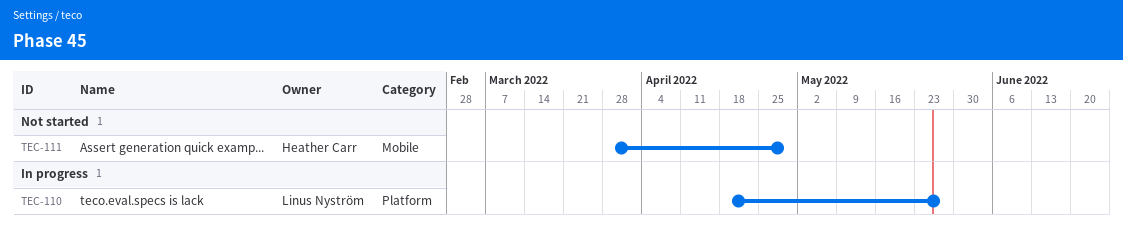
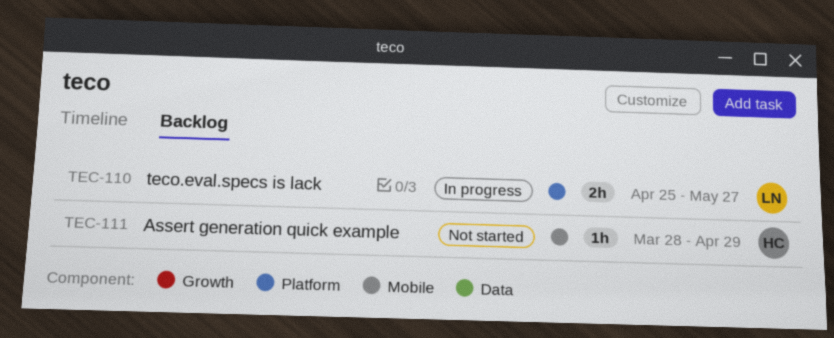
TEC-110, start: Apr 18 -> Apr 25

